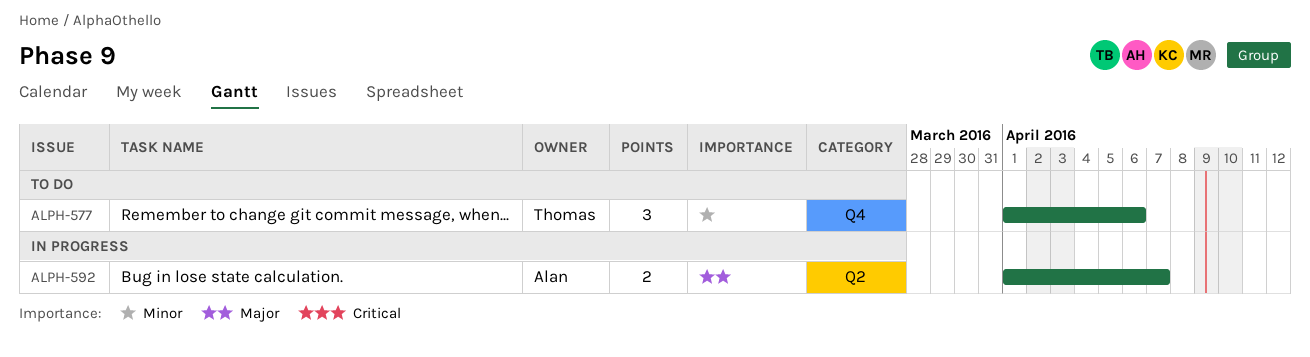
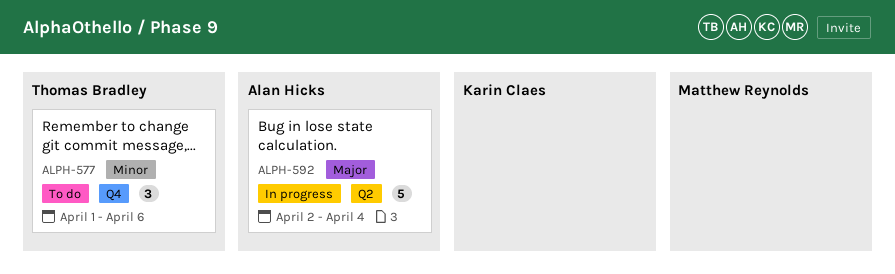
ALPH-592, estimate: 2 -> 5
ALPH-592, start: Apr 1 -> Apr 2
ALPH-592, due: Apr 7 -> Apr 4

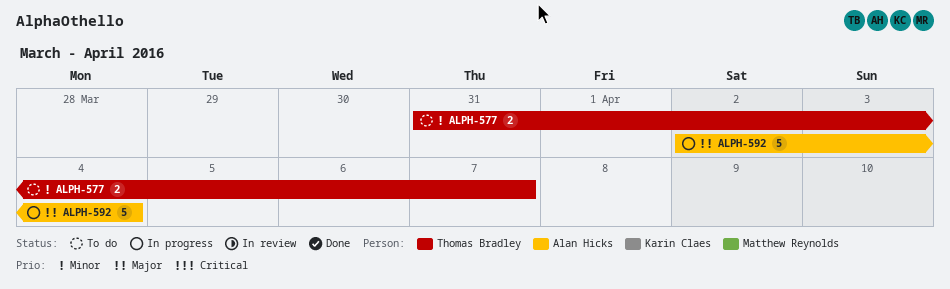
ALPH-577, estimate: 3 -> 2
ALPH-577, start: Apr 1 -> Mar 31
ALPH-577, due: Apr 6 -> Apr 7

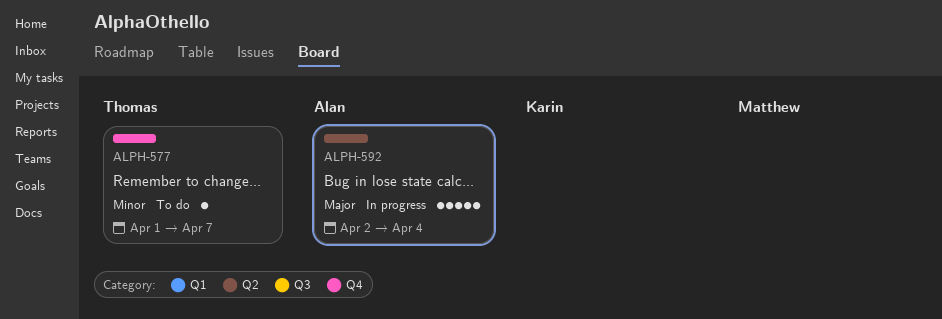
ALPH-577, estimate: 2 -> 1
ALPH-577, start: Mar 31 -> Apr 1

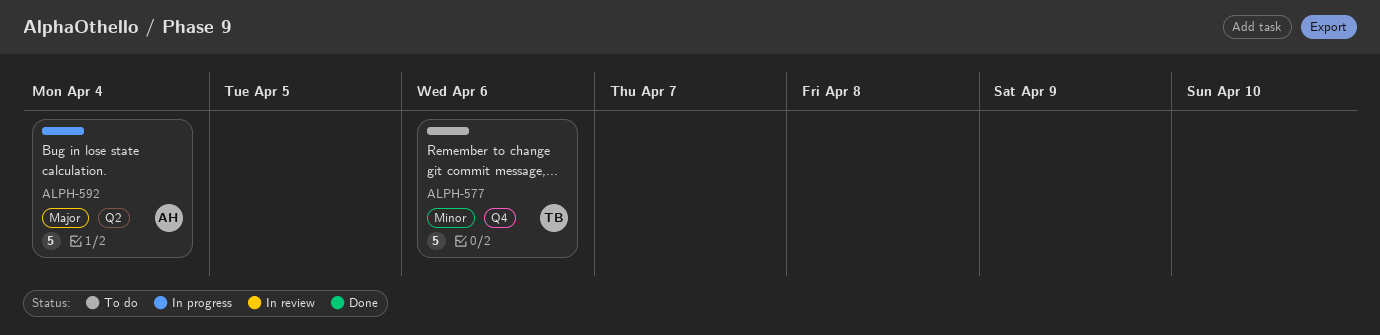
ALPH-577, estimate: 1 -> 5
ALPH-577, due: Apr 7 -> Apr 6

